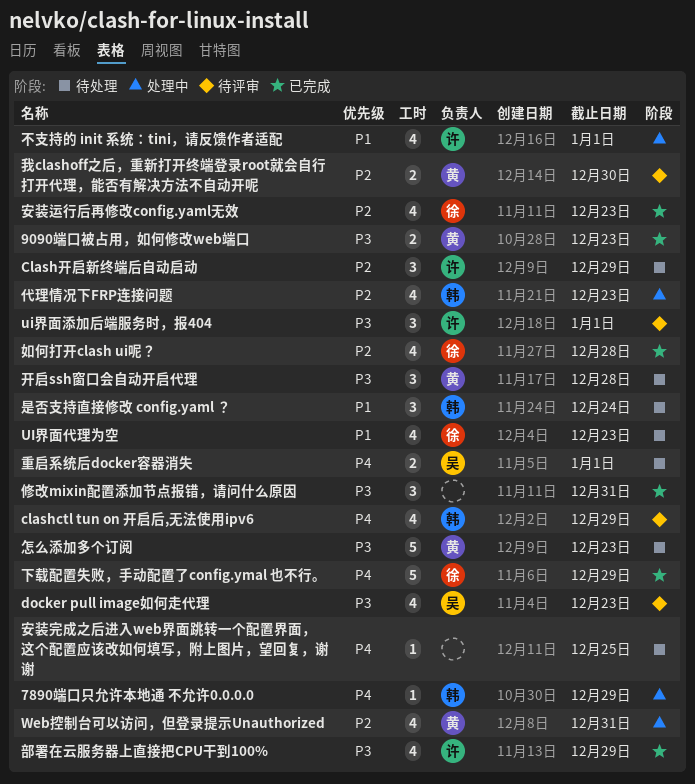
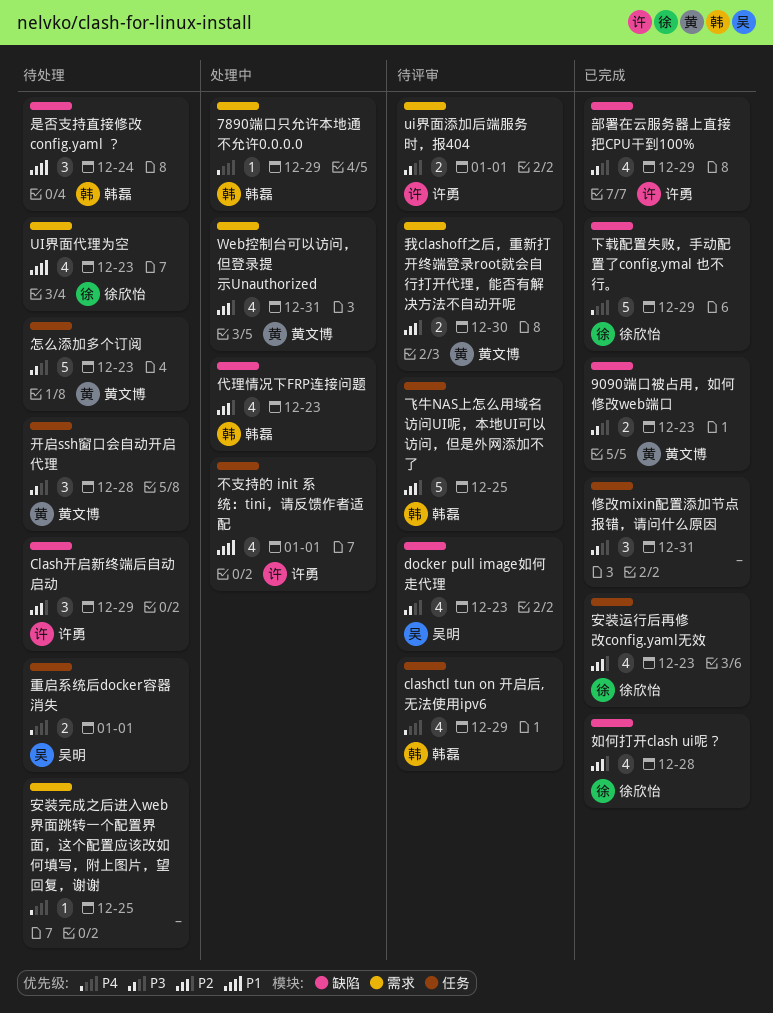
ui界面添加后端服务时，报404, estimate: 3 -> 2
飞牛NAS上怎么用域名访问UI呢，本地UI可以访问，但是外网添加不了: none -> present

